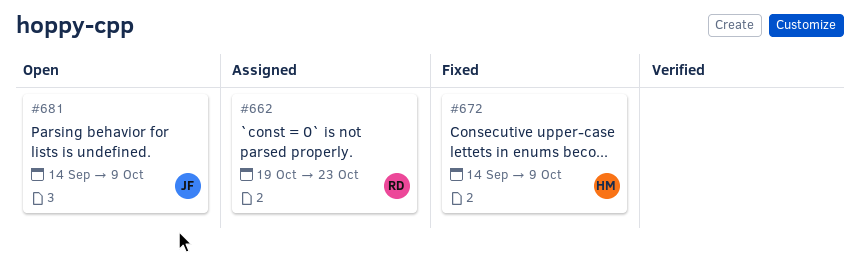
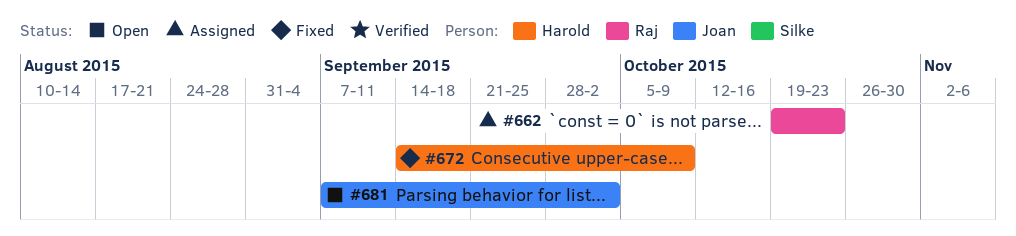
#681, start: Sep 14 -> Sep 7
#681, due: Oct 9 -> Oct 2

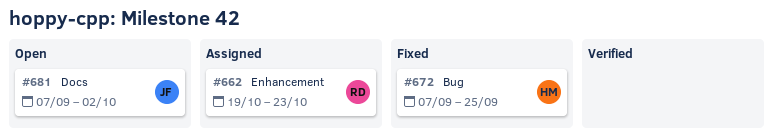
#672, start: Sep 14 -> Sep 7
#672, due: Oct 9 -> Sep 25

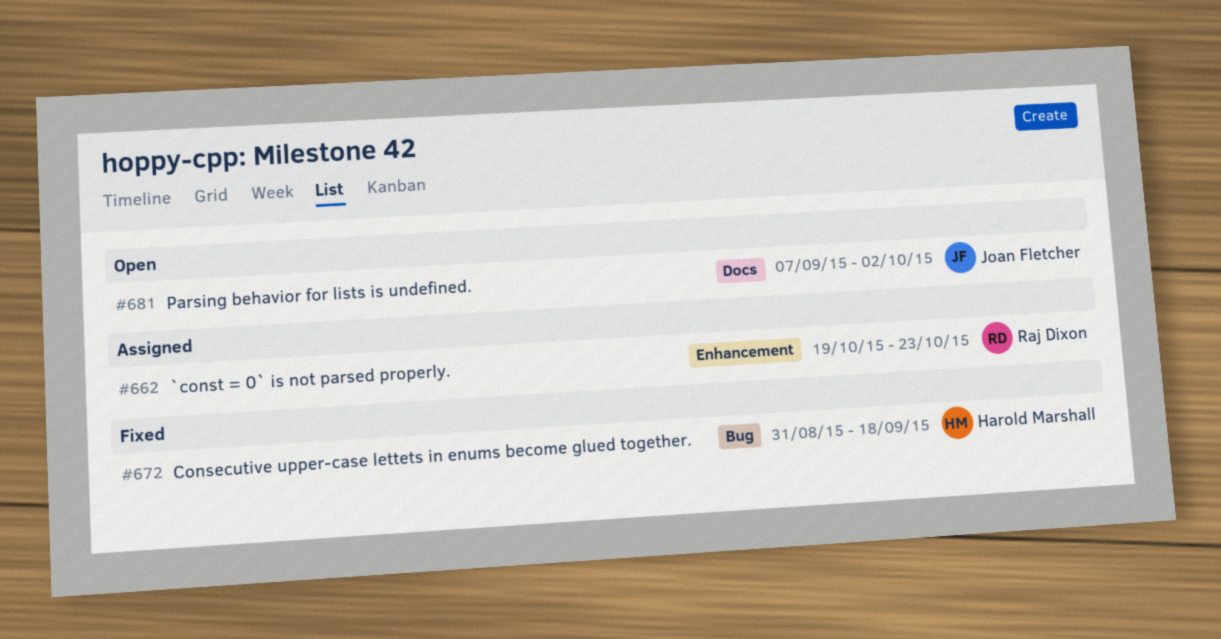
#672, start: Sep 7 -> Aug 31
#672, due: Sep 25 -> Sep 18

